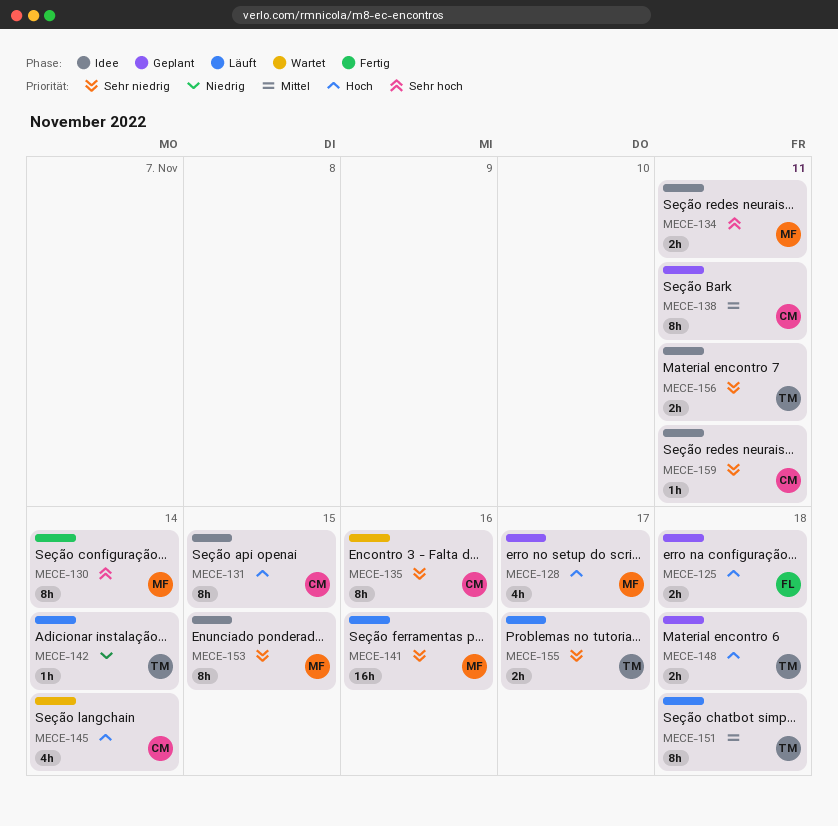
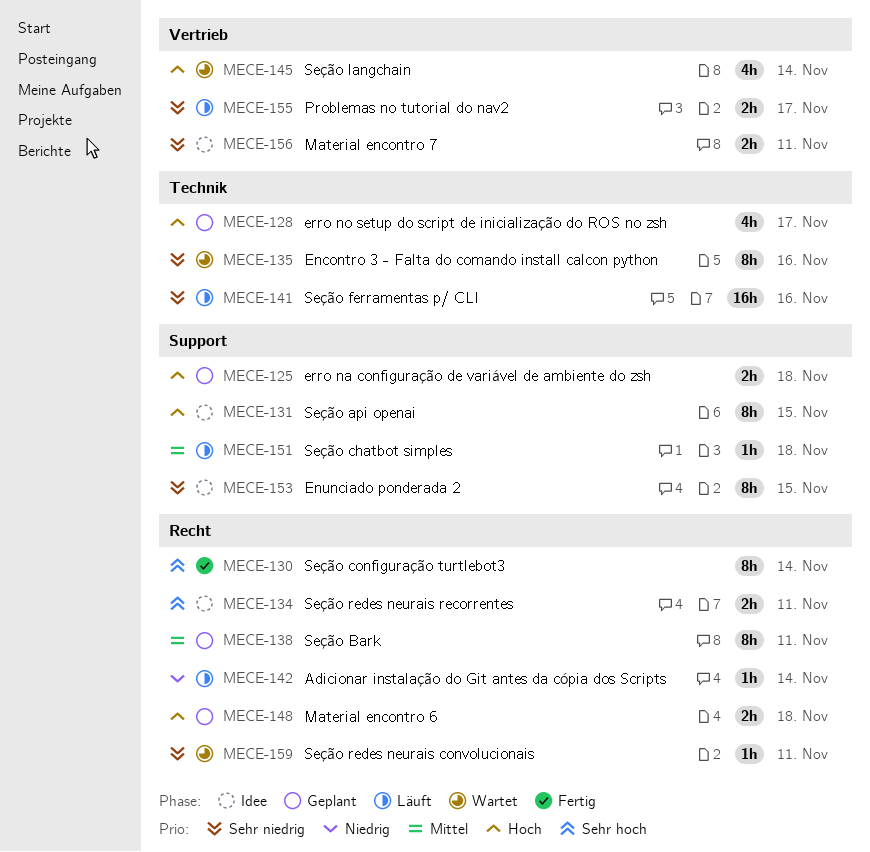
MECE-151, estimate: 8h -> 1h
MECE-159, status: Idee -> Wartet

